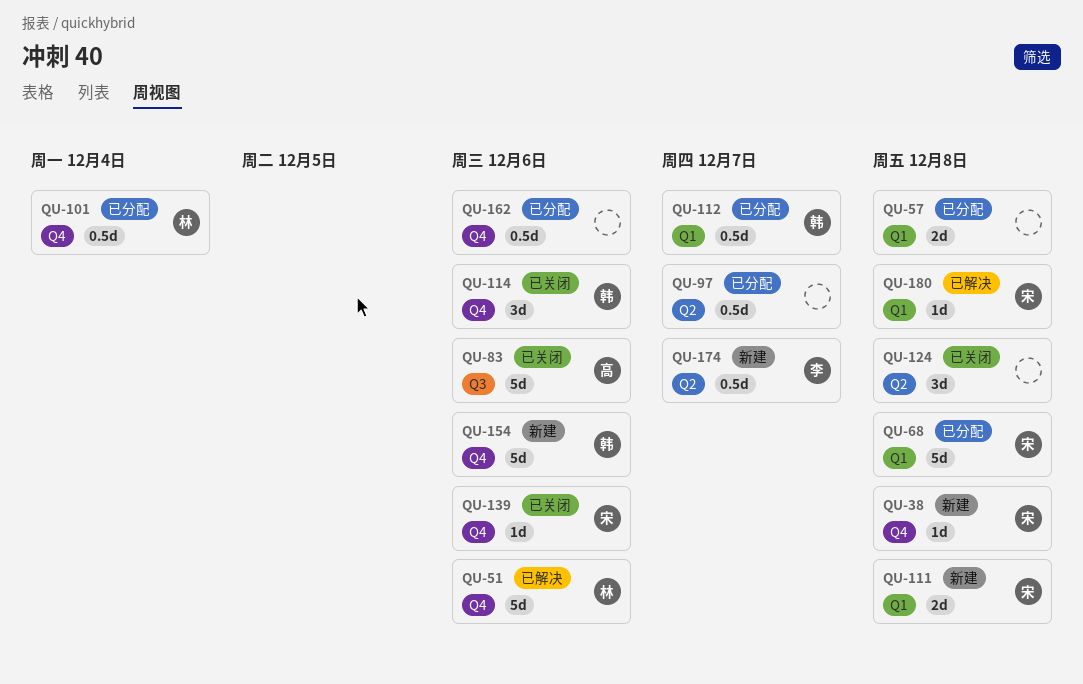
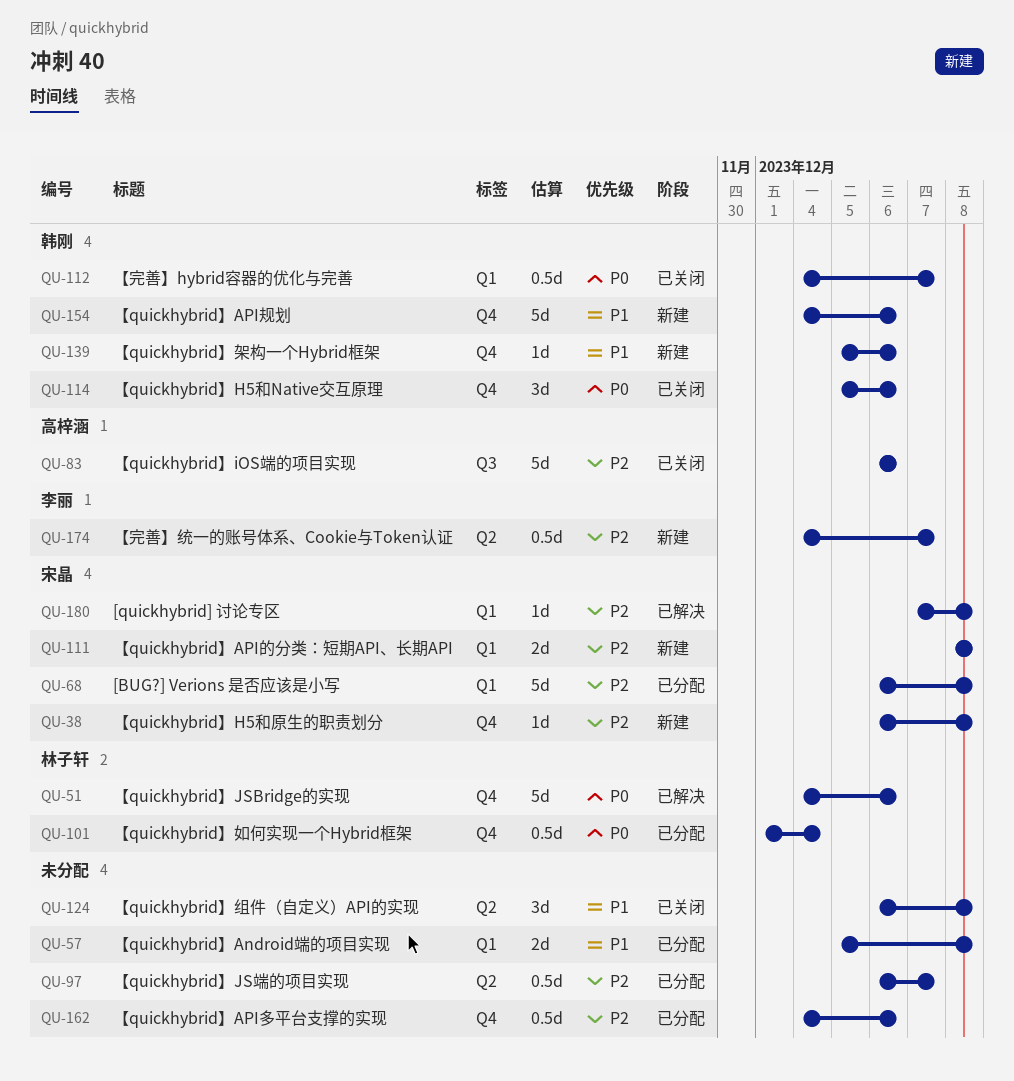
QU-112, status: 已分配 -> 已关闭
QU-139, status: 已关闭 -> 新建
QU-139, owner: 宋晶 -> 韩刚

